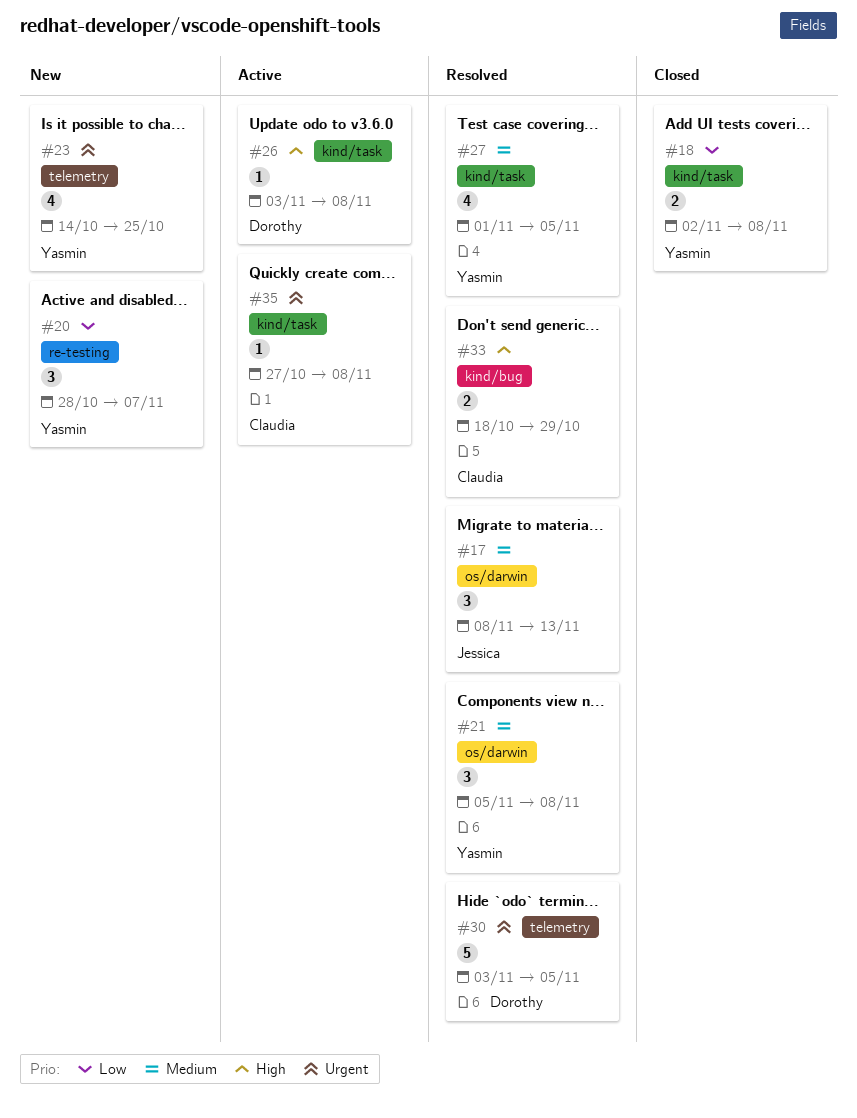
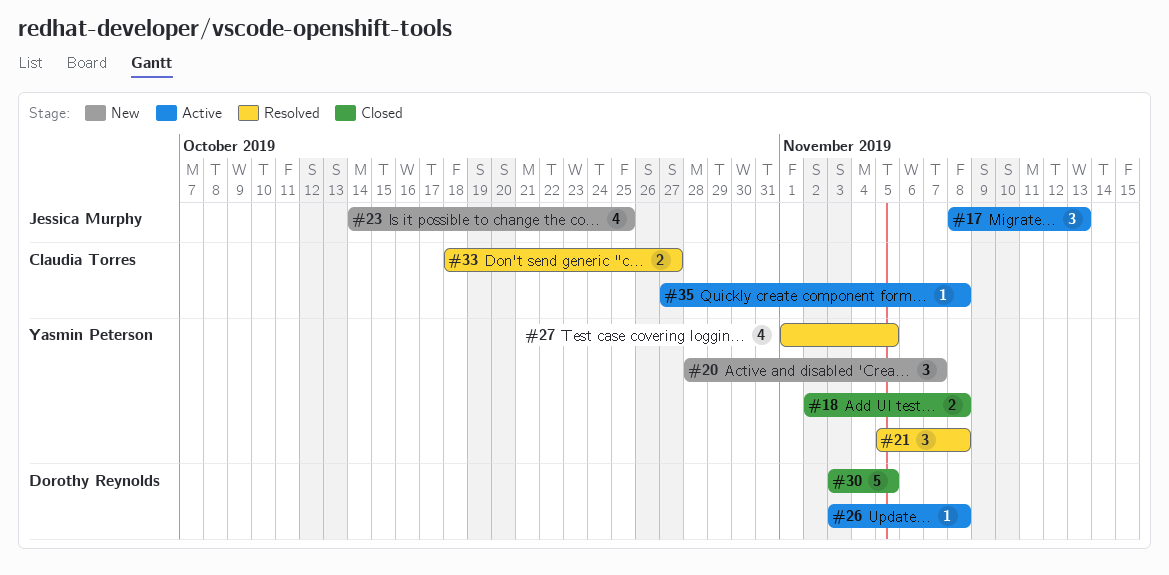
#17, status: Resolved -> Active
#23, owner: Yasmin Peterson -> Jessica Murphy
#30, status: Resolved -> Closed
#33, due: Oct 29 -> Oct 27

